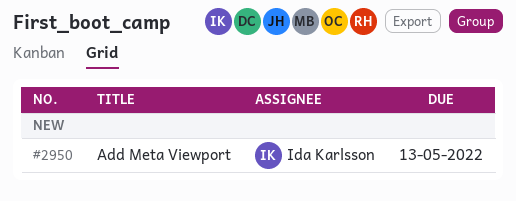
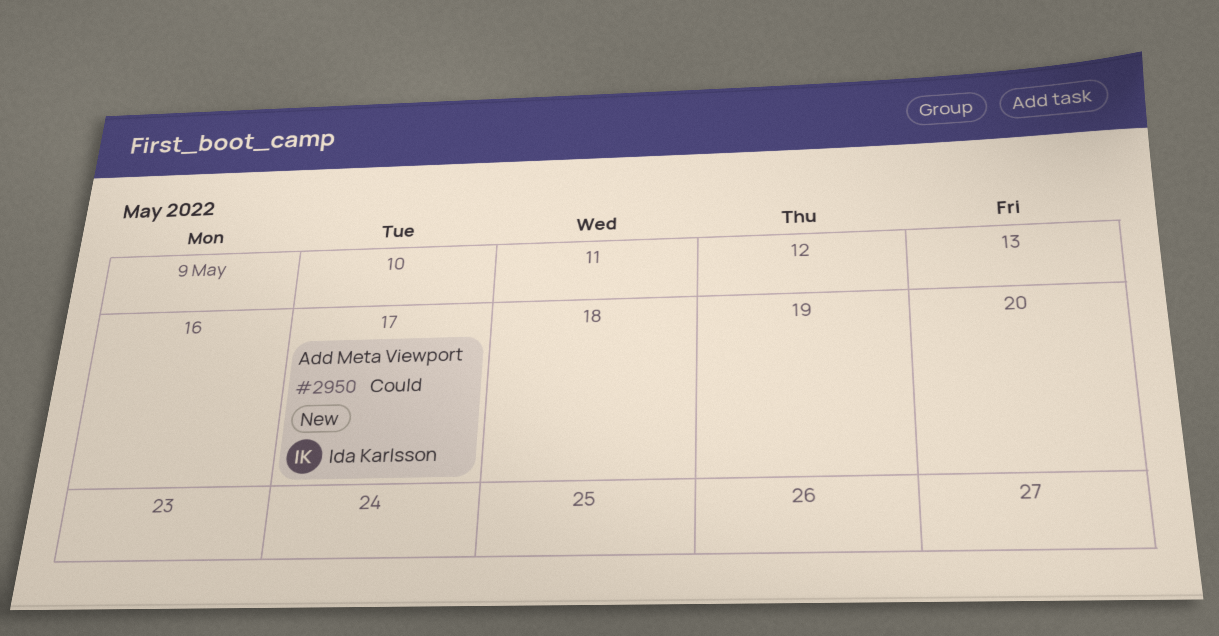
#2950, due: May 13 -> May 17

